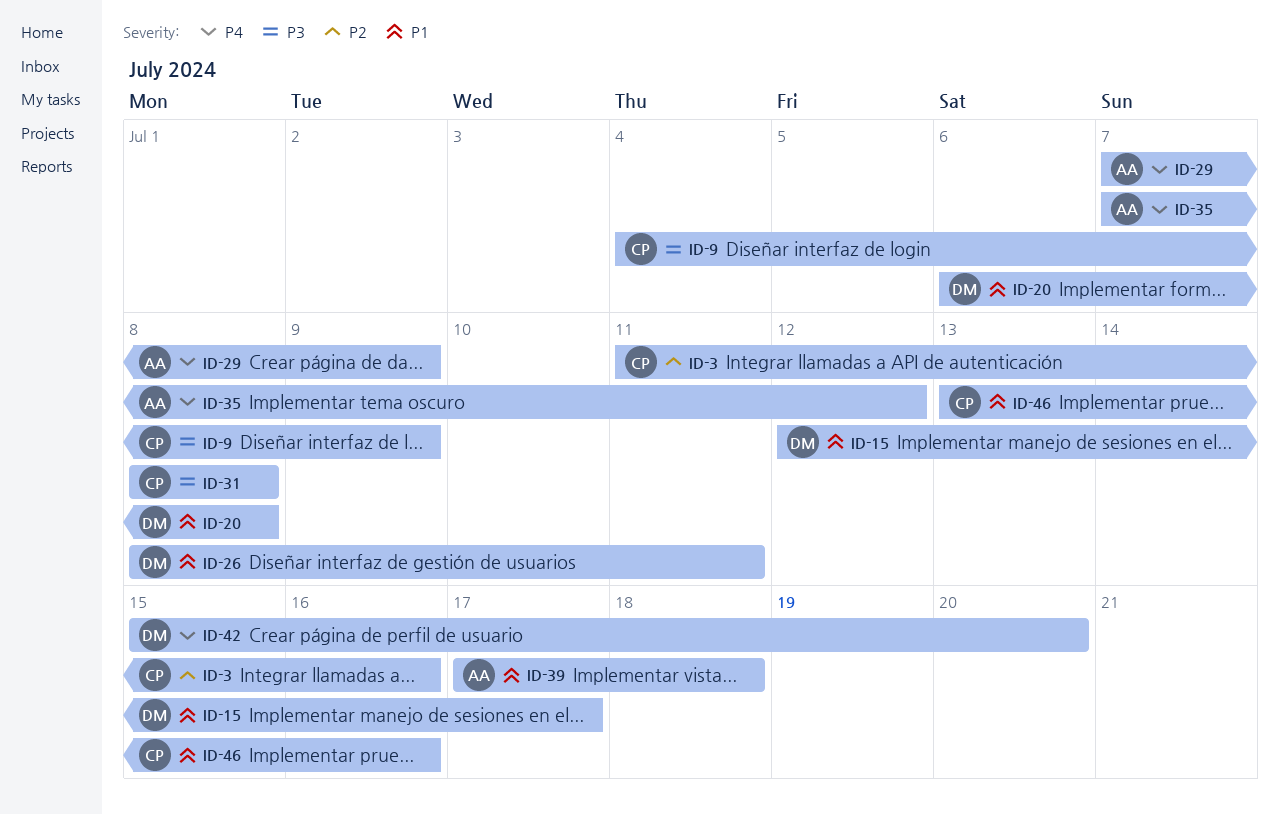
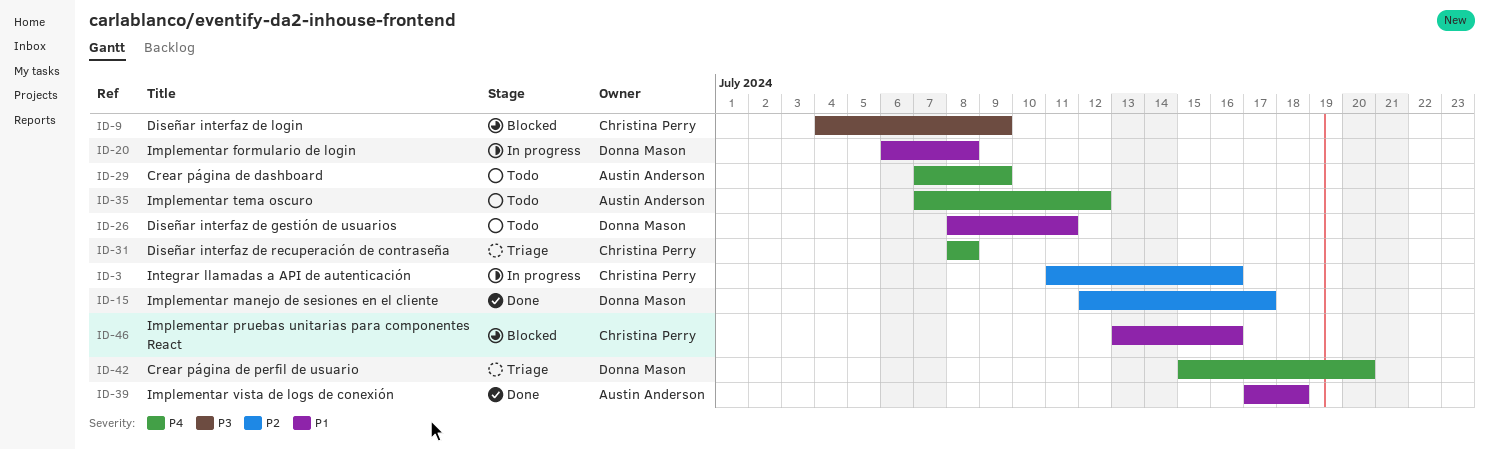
ID-15, priority: P1 -> P2
ID-31, priority: P3 -> P4

